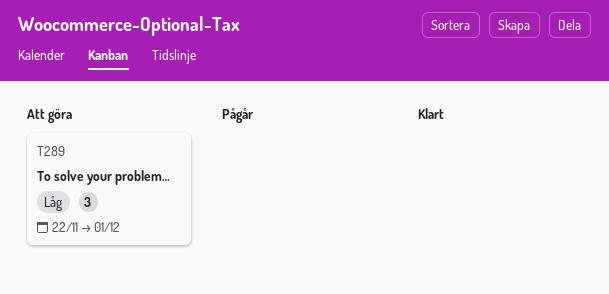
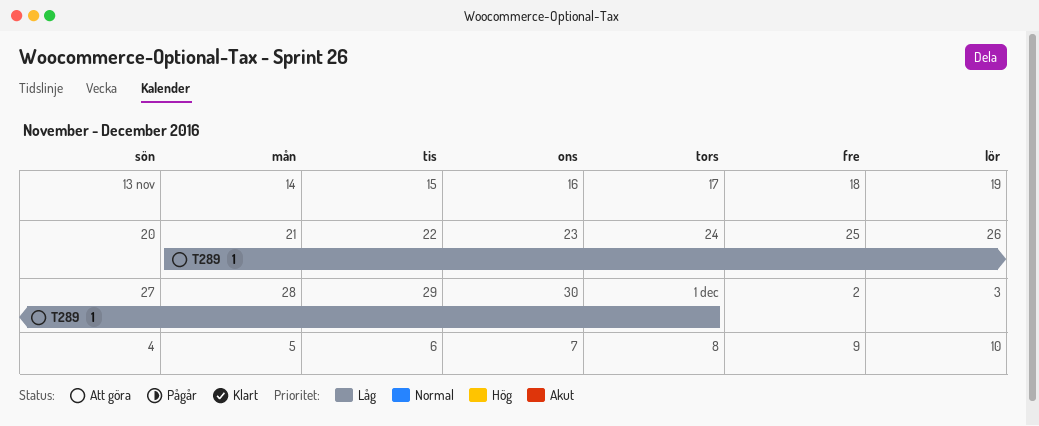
T289, estimate: 3 -> 1
T289, start: Nov 22 -> Nov 21

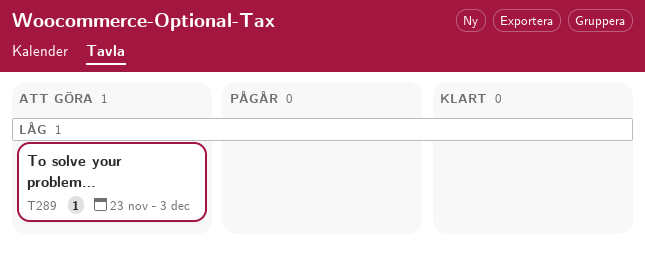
T289, start: Nov 21 -> Nov 23
T289, due: Dec 1 -> Dec 3

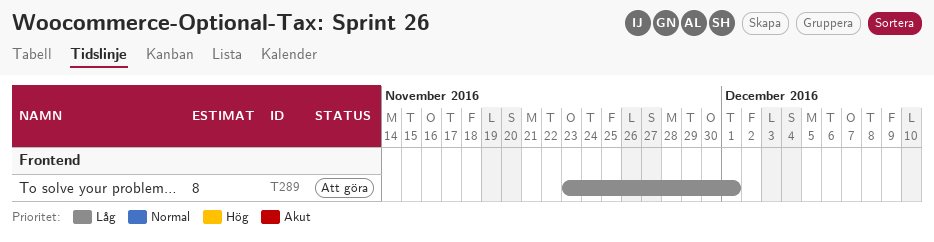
T289, estimate: 1 -> 8
T289, due: Dec 3 -> Dec 1

